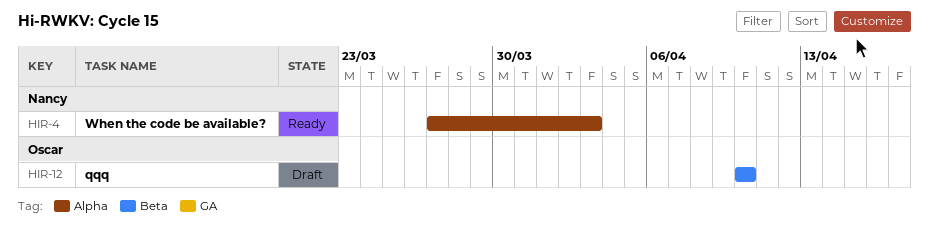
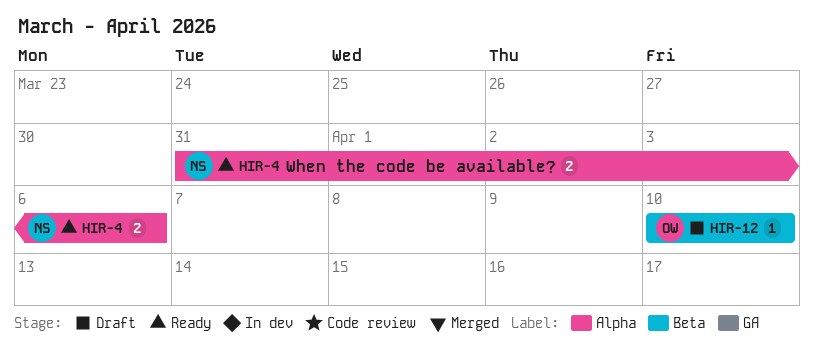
HIR-4, start: Mar 27 -> Mar 31
HIR-4, due: Apr 3 -> Apr 6

